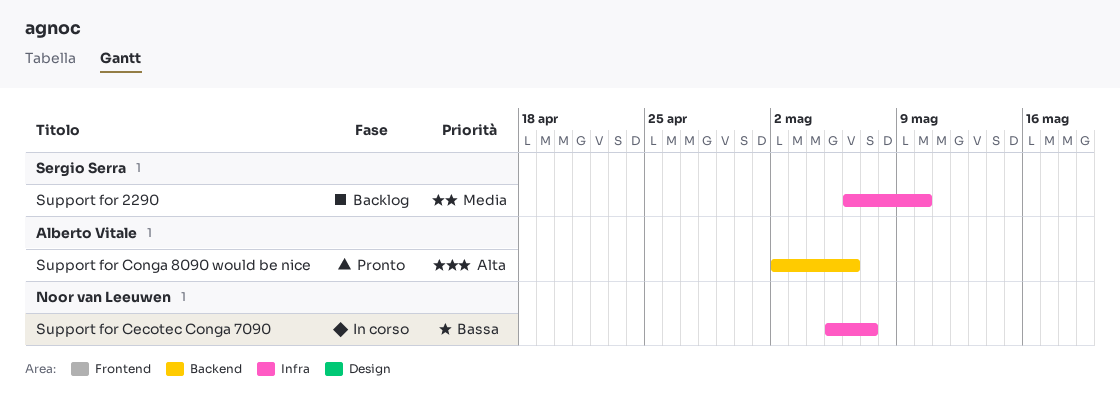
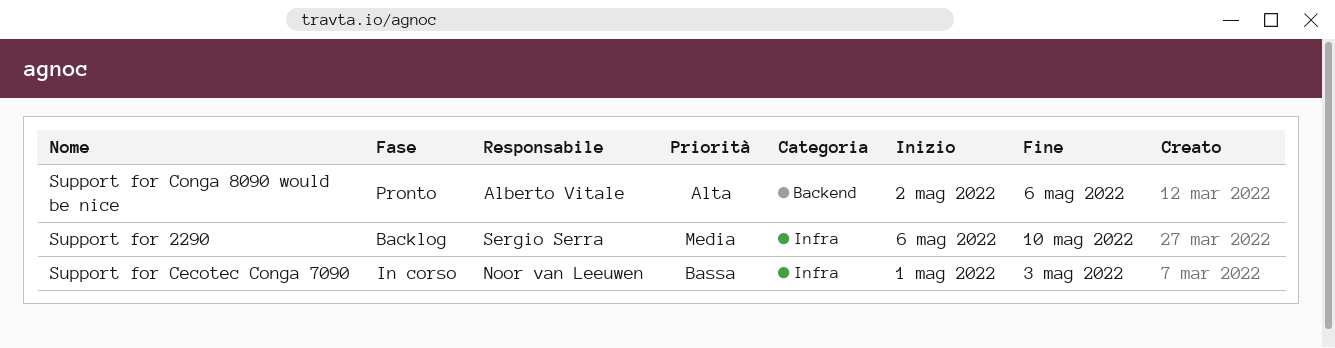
Support for Cecotec Conga 7090, start: May 5 -> May 1
Support for Cecotec Conga 7090, due: May 7 -> May 3

